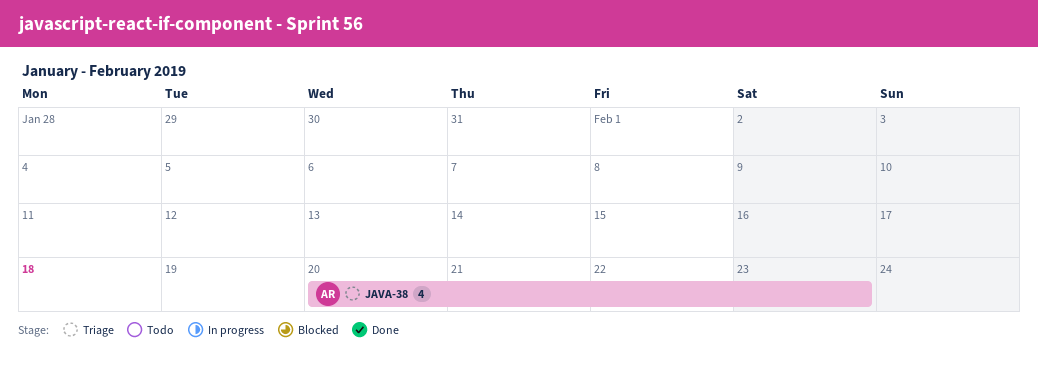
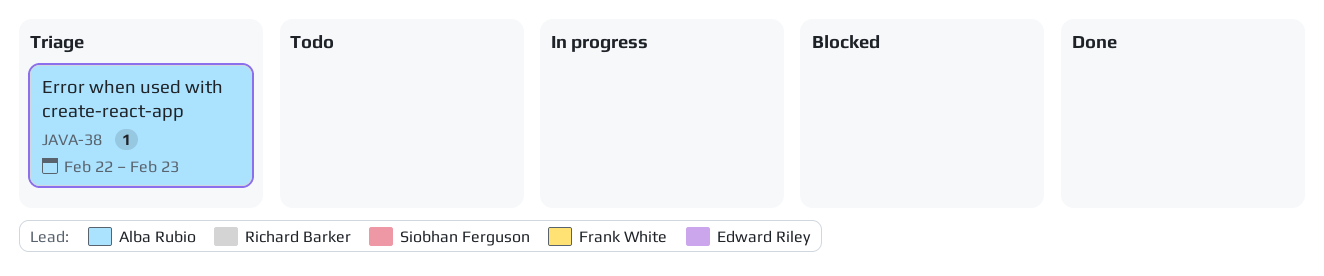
JAVA-38, estimate: 4 -> 1
JAVA-38, start: Feb 20 -> Feb 22

